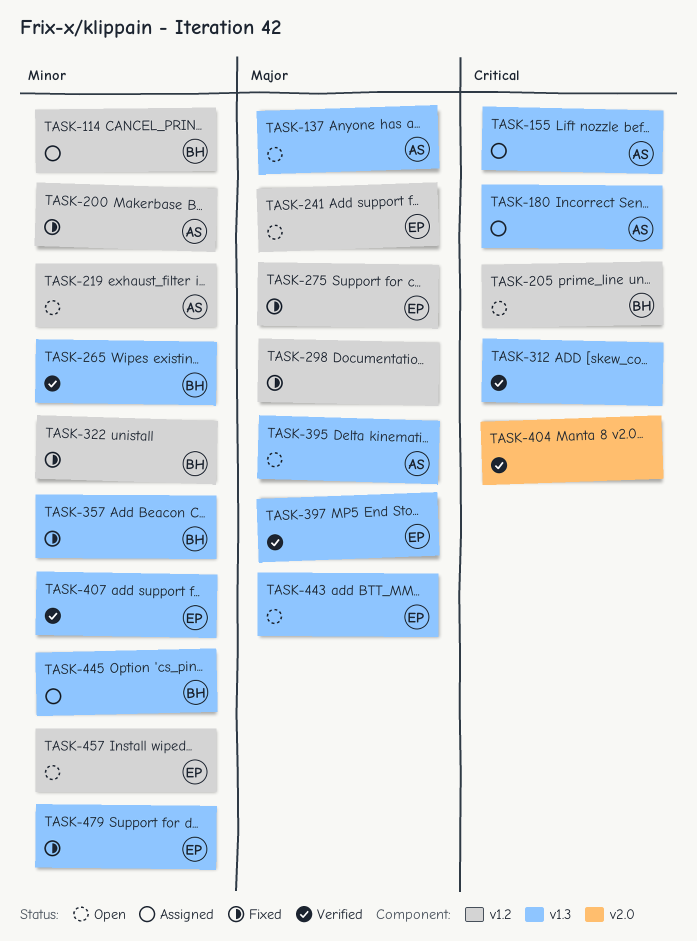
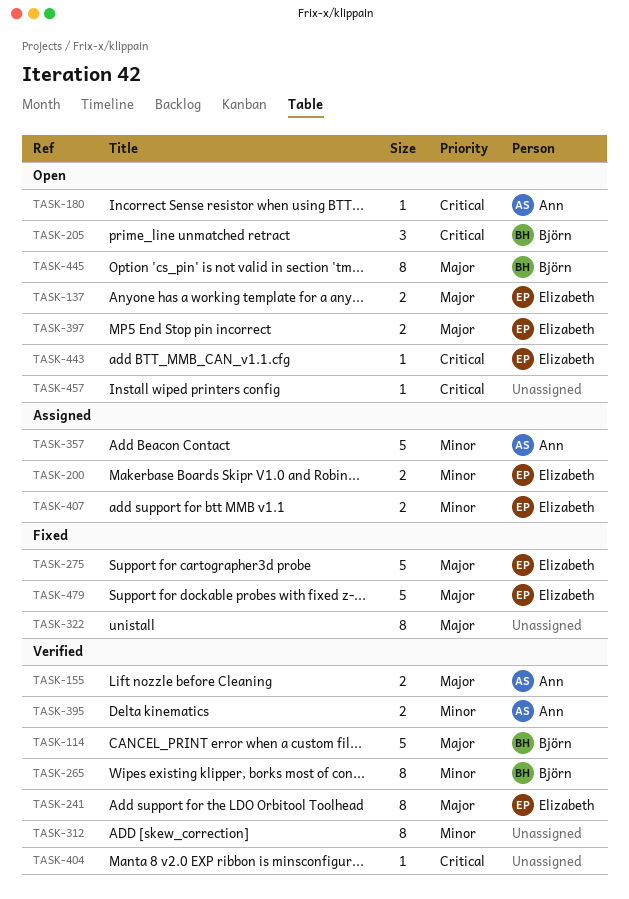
TASK-114, status: Assigned -> Verified
TASK-114, priority: Minor -> Major
TASK-137, owner: Ann -> Elizabeth
TASK-155, status: Assigned -> Verified
TASK-155, priority: Critical -> Major
TASK-180, status: Assigned -> Open
TASK-200, status: Fixed -> Assigned
TASK-200, owner: Ann -> Elizabeth
TASK-219: present -> none
TASK-241, status: Open -> Verified
TASK-298: present -> none
TASK-312, priority: Critical -> Minor
TASK-322, owner: Björn -> none
TASK-322, priority: Minor -> Major
TASK-357, status: Fixed -> Assigned
TASK-357, owner: Björn -> Ann
TASK-395, status: Open -> Verified
TASK-395, priority: Major -> Minor
TASK-397, status: Verified -> Open
TASK-407, status: Verified -> Assigned
TASK-443, priority: Major -> Critical
TASK-445, status: Assigned -> Open
TASK-445, priority: Minor -> Major
TASK-457, owner: Elizabeth -> none
TASK-457, priority: Minor -> Critical
TASK-479, priority: Minor -> Major

